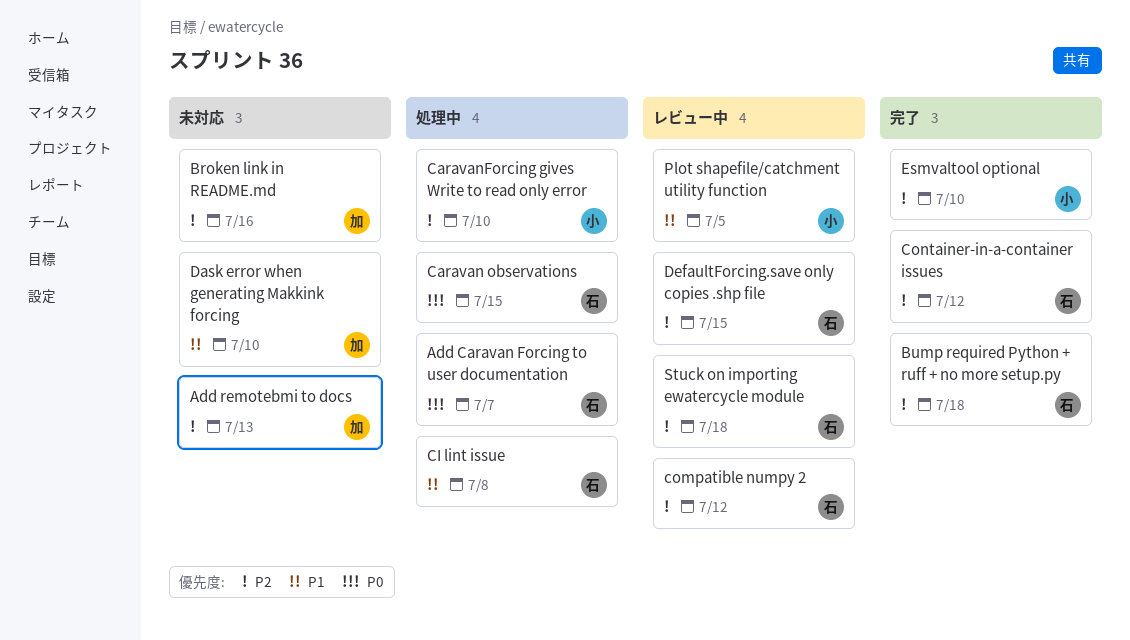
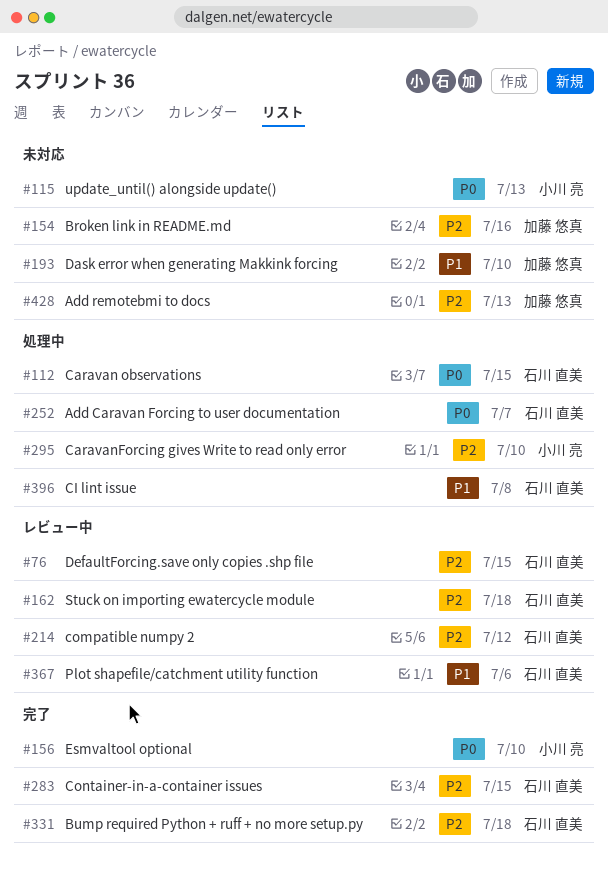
Container-in-a-container issues, due: Jul 12 -> Jul 15
Esmvaltool optional, priority: P2 -> P0
Plot shapefile/catchment utility function, owner: 小川 亮 -> 石川 直美
Plot shapefile/catchment utility function, due: Jul 5 -> Jul 6
update_until() alongside update(): none -> present

